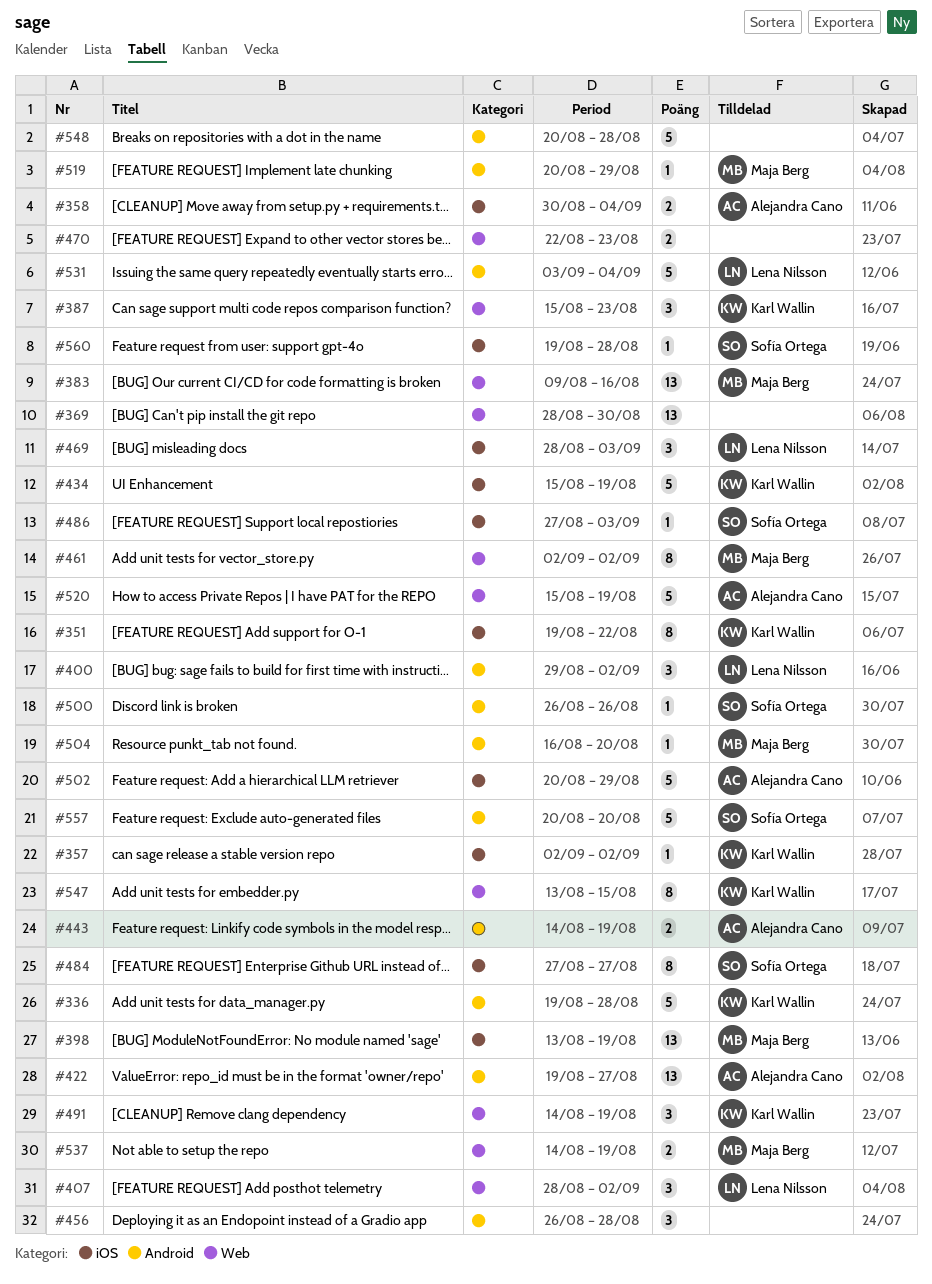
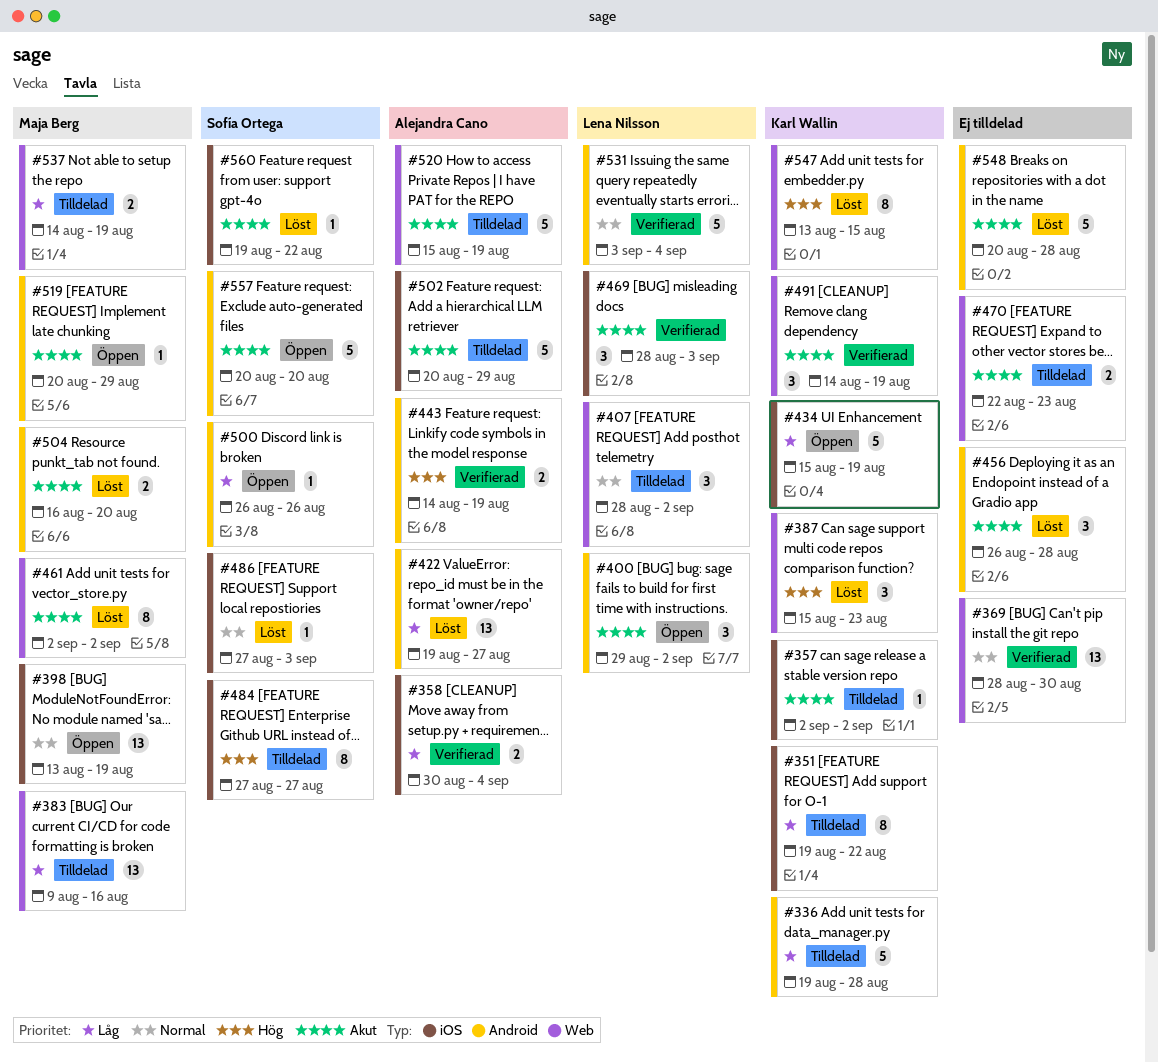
#504, estimate: 1 -> 2
#560, due: Aug 28 -> Aug 22

